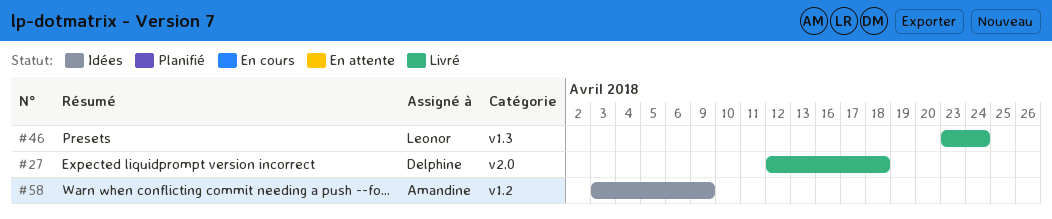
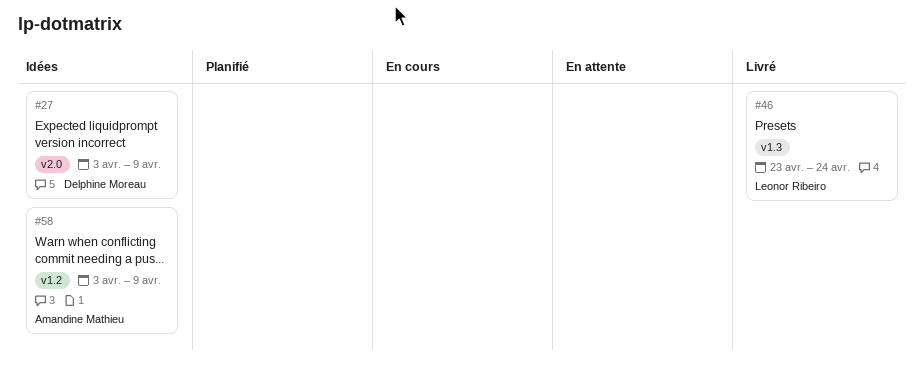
#27, status: Livré -> Idées
#27, start: Apr 12 -> Apr 3
#27, due: Apr 18 -> Apr 9

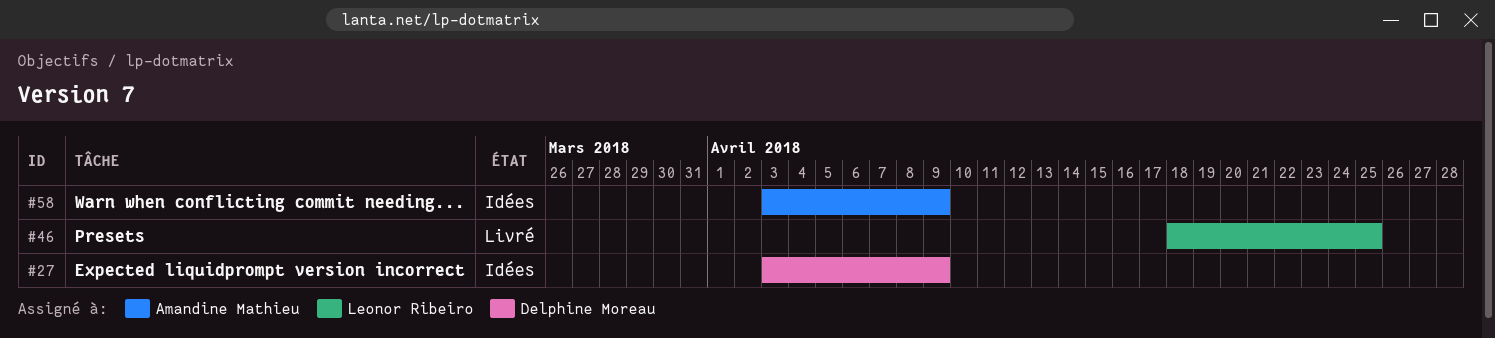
#46, start: Apr 23 -> Apr 18
#46, due: Apr 24 -> Apr 25

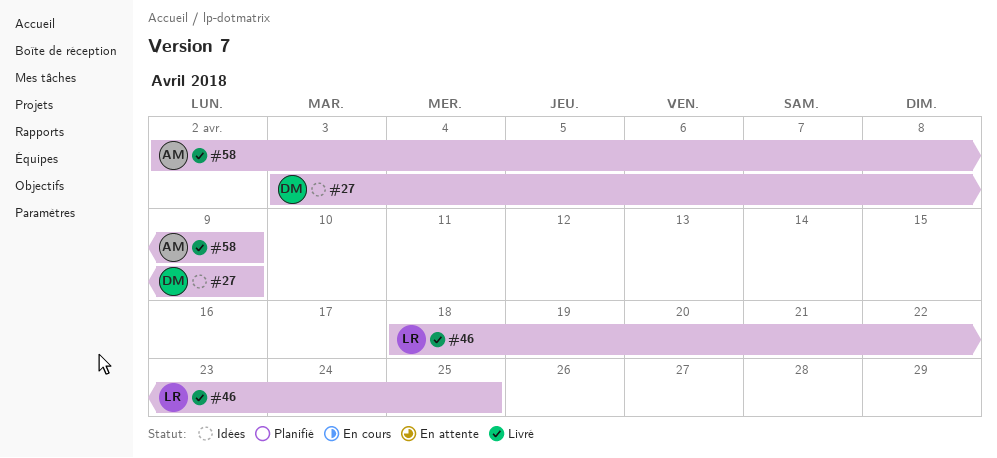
#58, status: Idées -> Livré
#58, start: Apr 3 -> Apr 2

